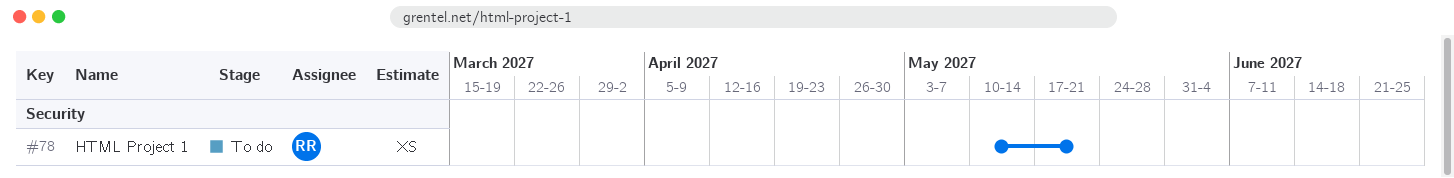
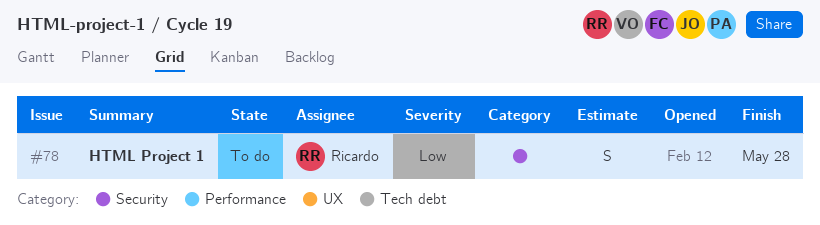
#78, estimate: XS -> S
#78, due: May 21 -> May 28

